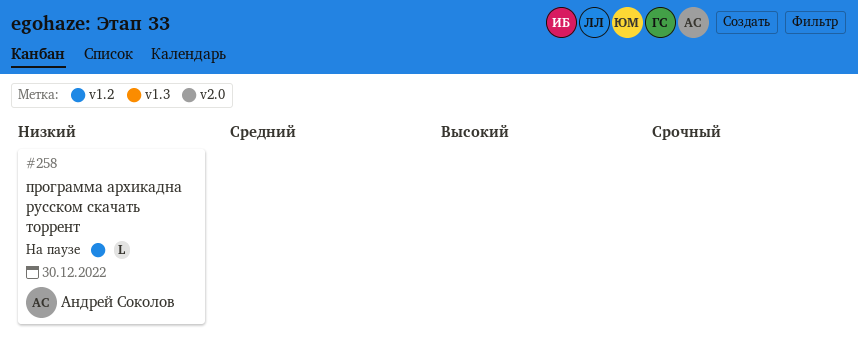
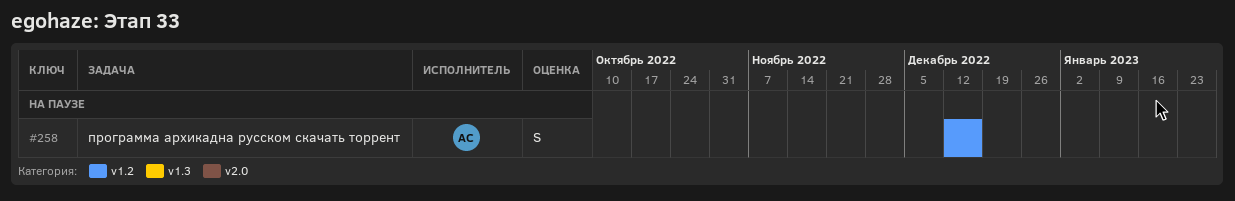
#258, estimate: L -> S
#258, due: Dec 30 -> Dec 16

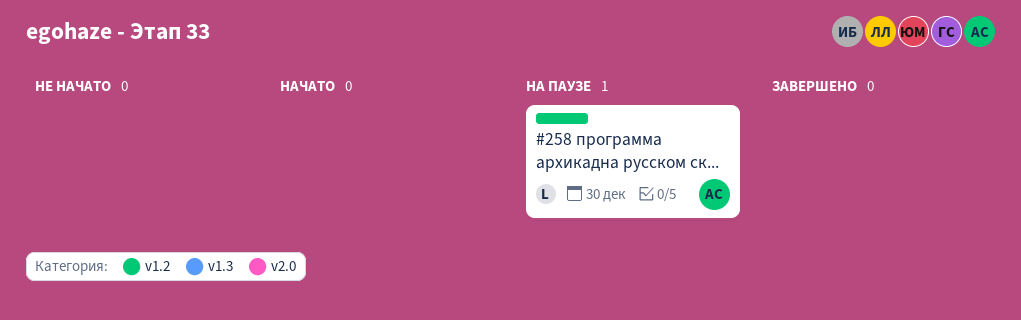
#258, estimate: S -> L
#258, due: Dec 16 -> Dec 30

